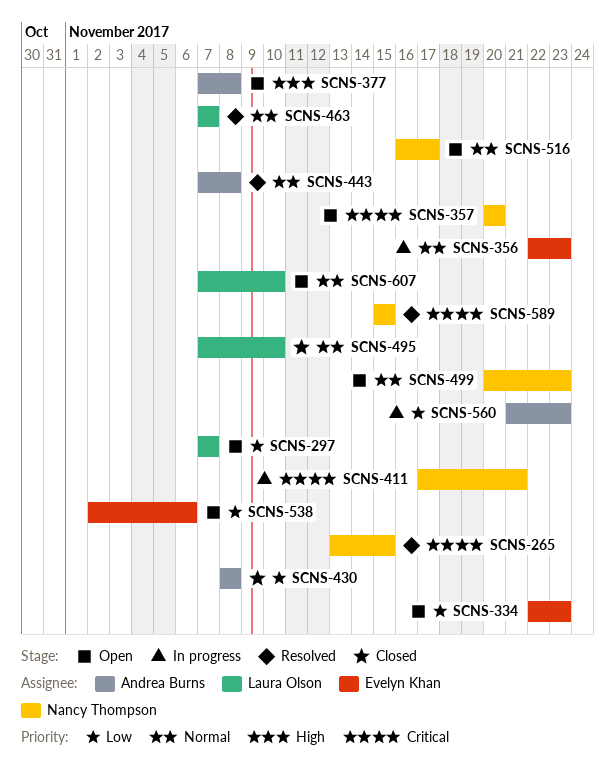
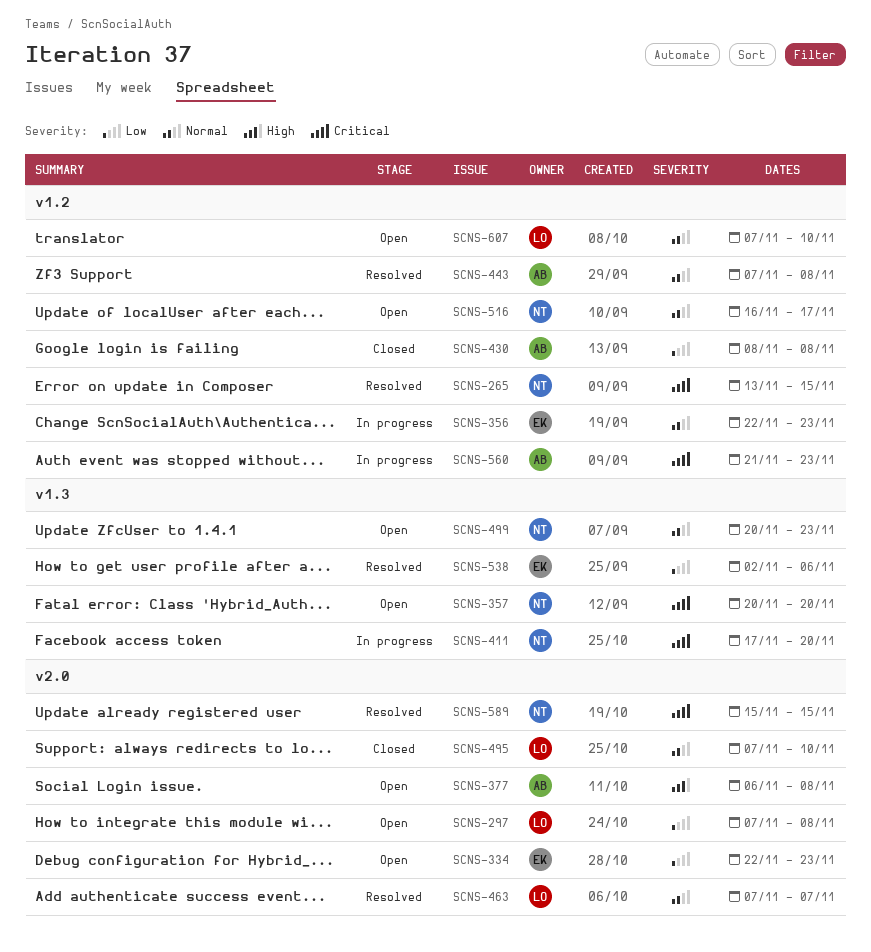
SCNS-297, due: Nov 7 -> Nov 8
SCNS-377, start: Nov 7 -> Nov 6
SCNS-411, due: Nov 21 -> Nov 20
SCNS-538, status: Open -> Resolved
SCNS-560, priority: Low -> Critical

